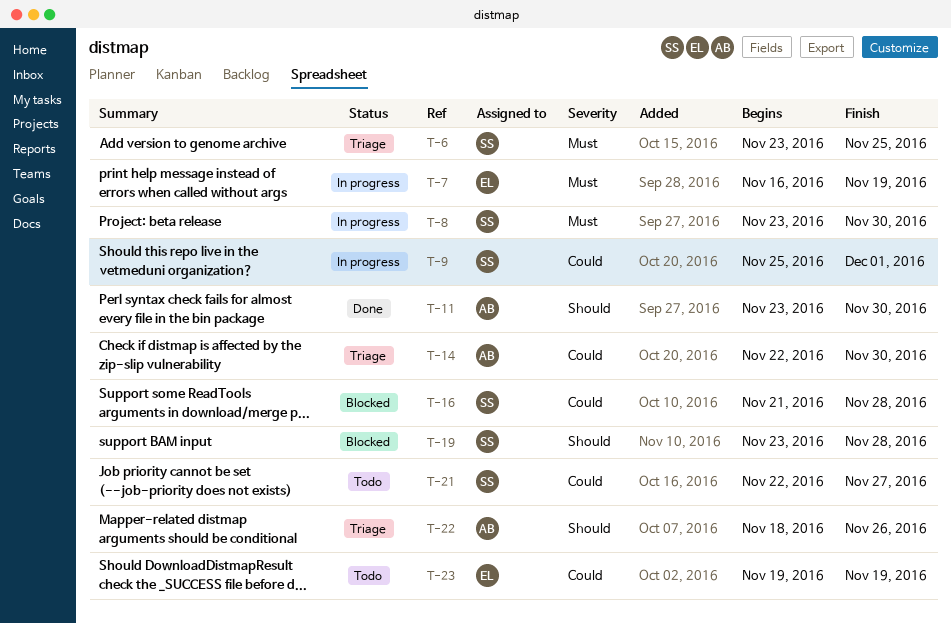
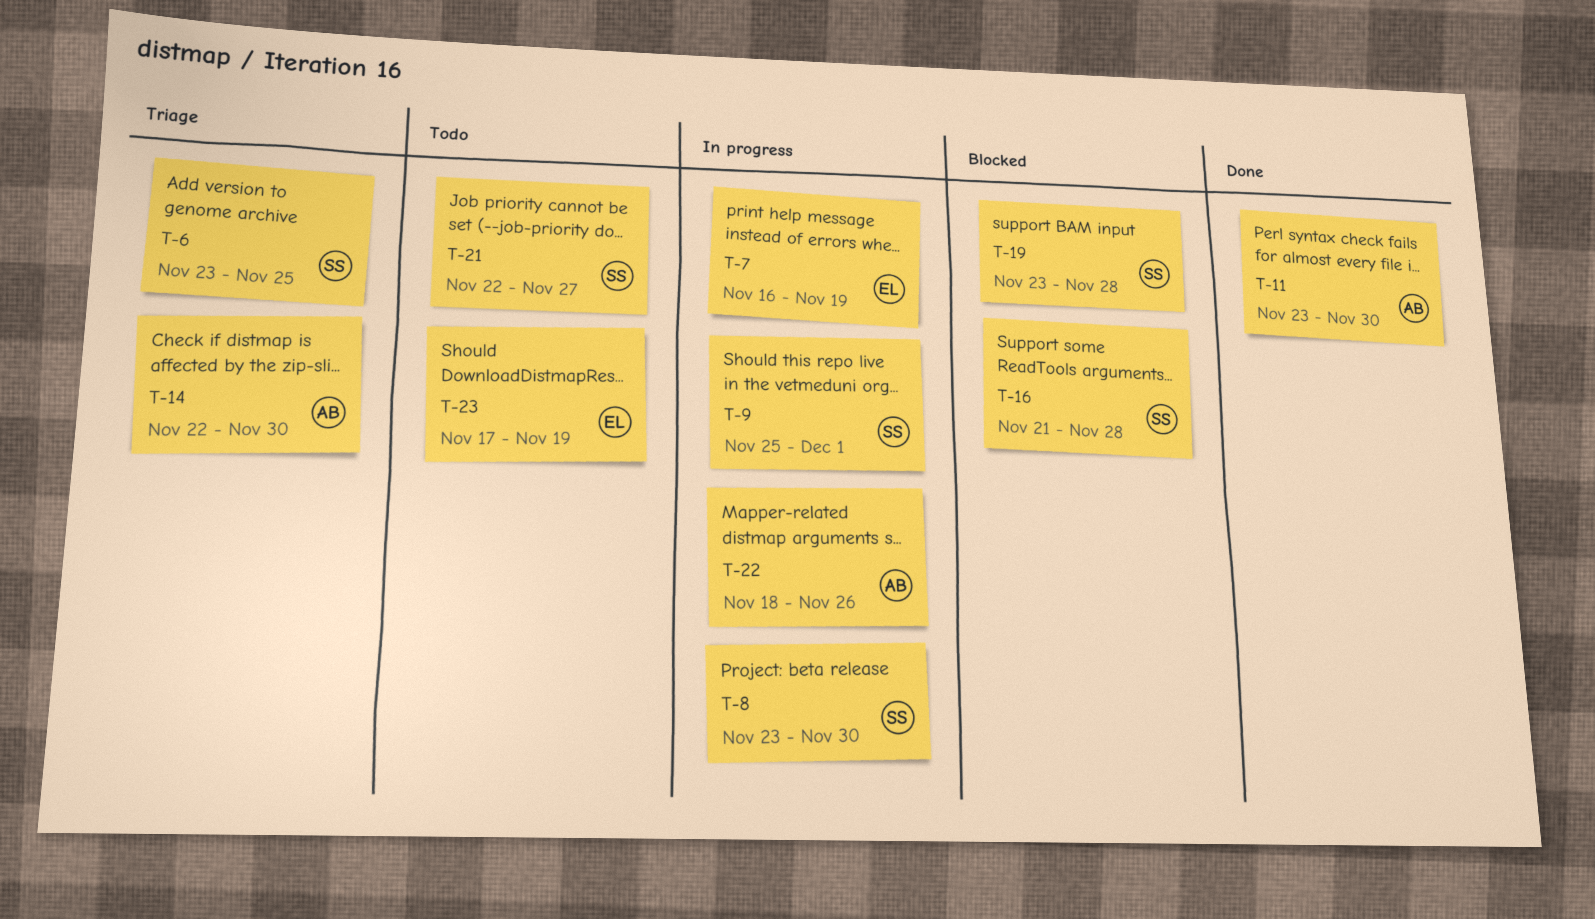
T-22, status: Triage -> In progress
T-23, start: Nov 19 -> Nov 17

